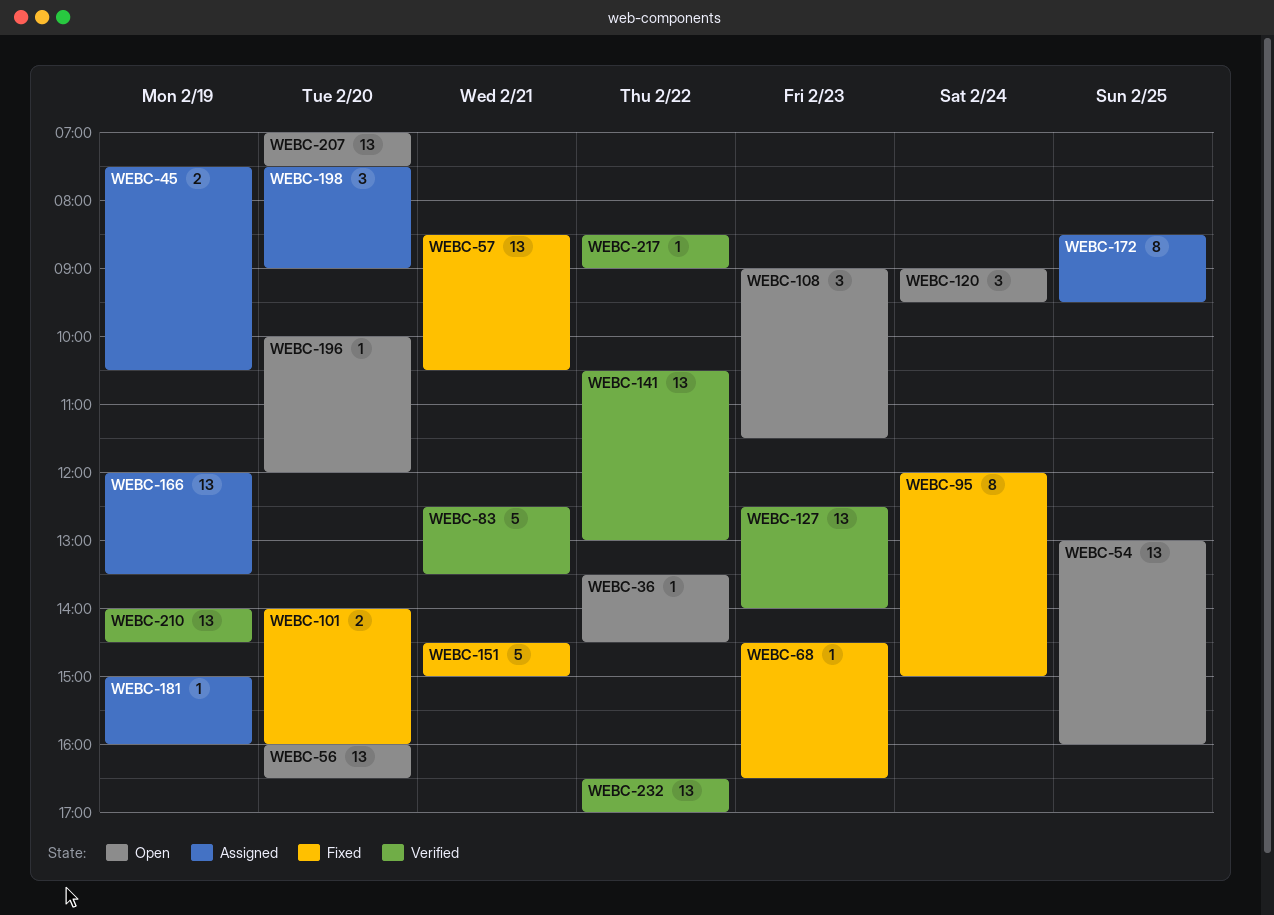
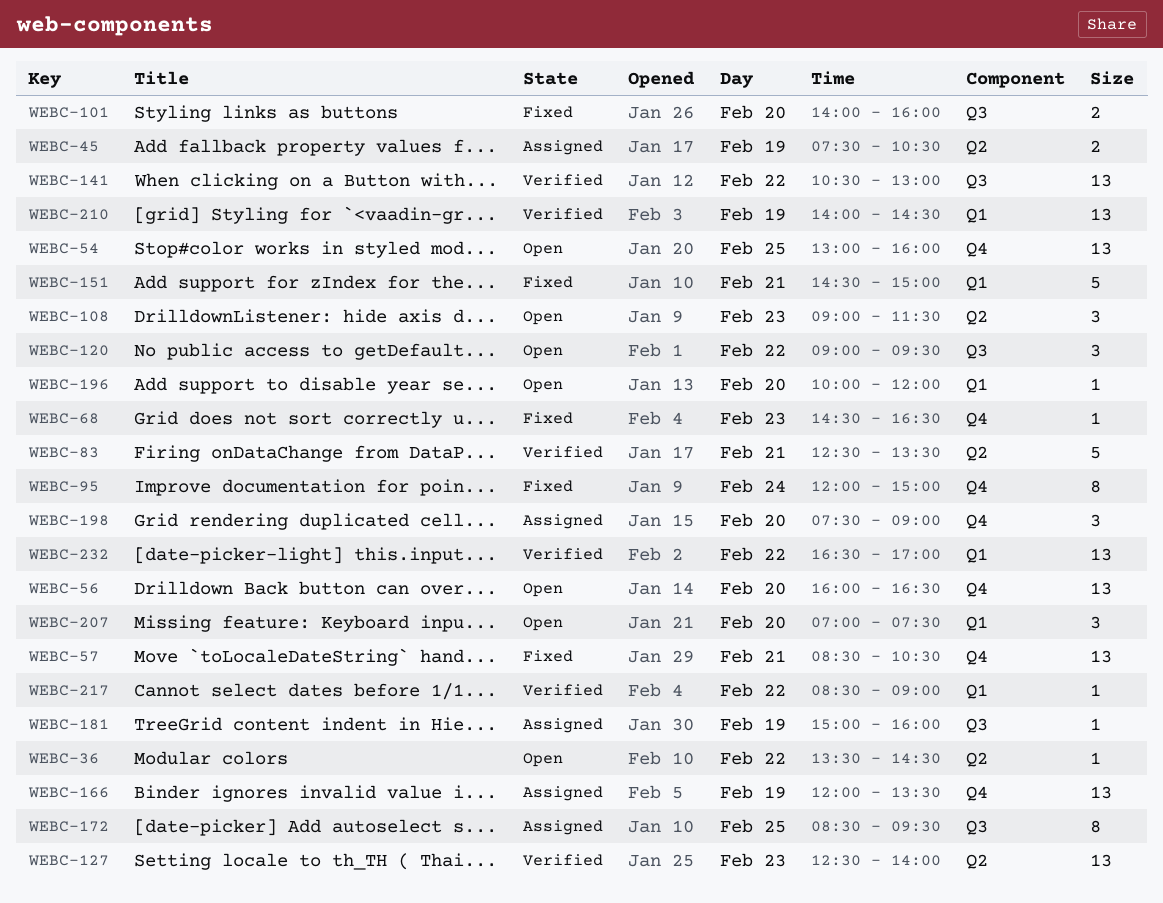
WEBC-120, day: Feb 24 -> Feb 22
WEBC-207, estimate: 13 -> 3

